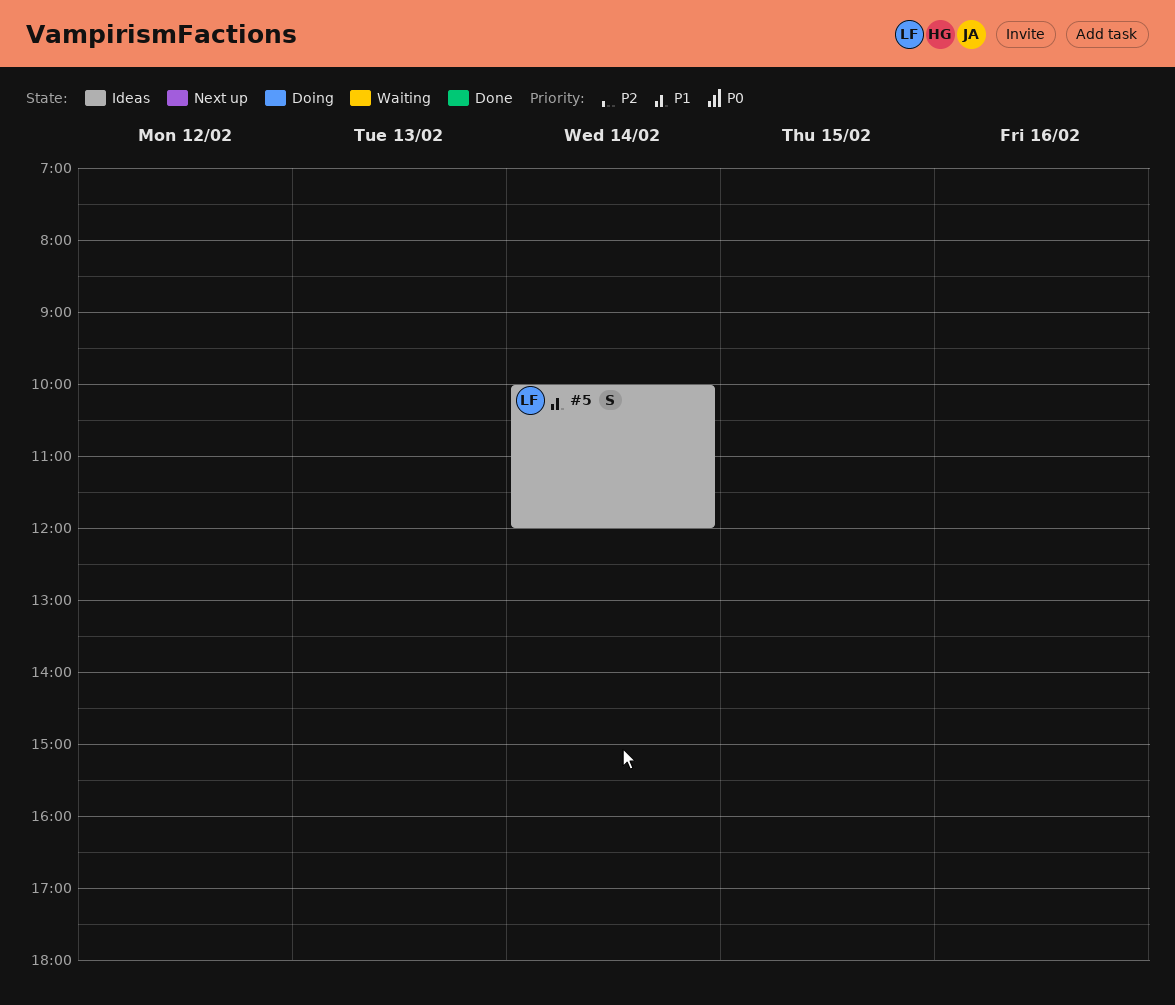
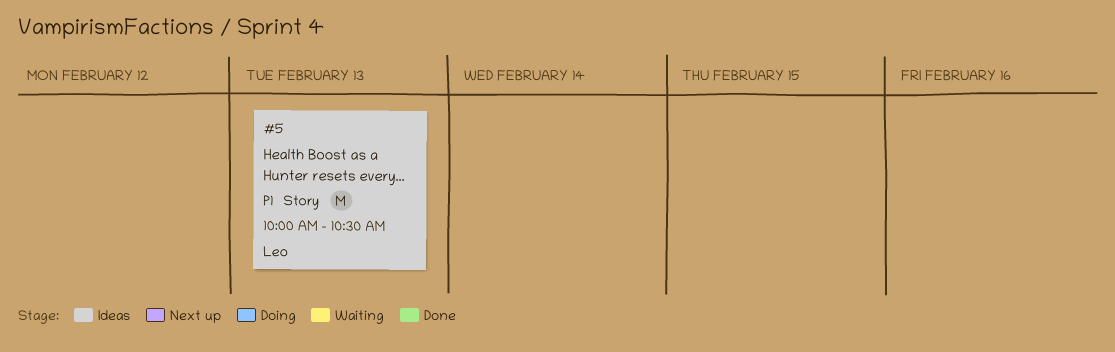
#5, estimate: S -> M
#5, day: Feb 14 -> Feb 13
#5, ends: 12:00 -> 10:30

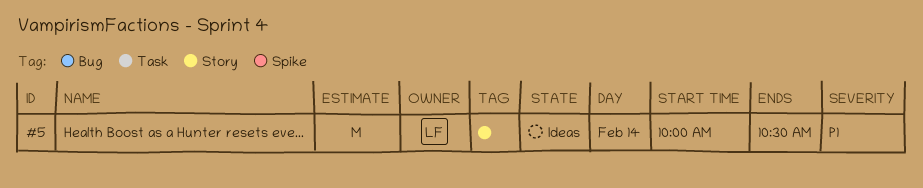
#5, day: Feb 13 -> Feb 14

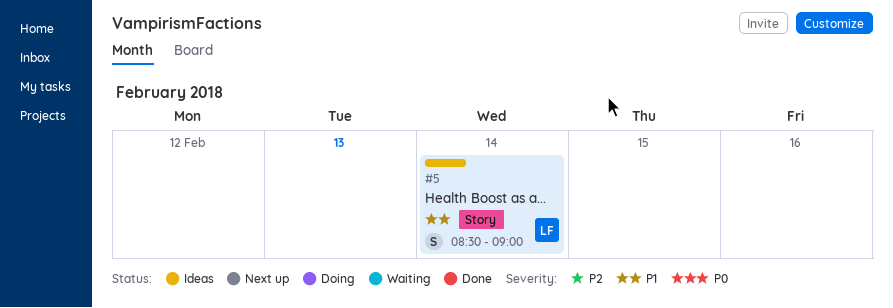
#5, estimate: M -> S
#5, begins: 10:00 -> 08:30
#5, ends: 10:30 -> 09:00

